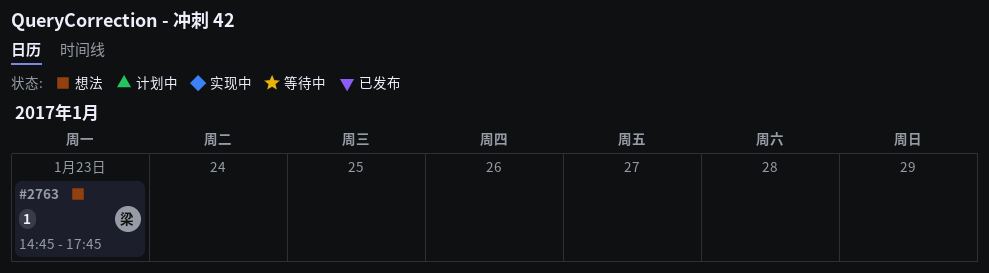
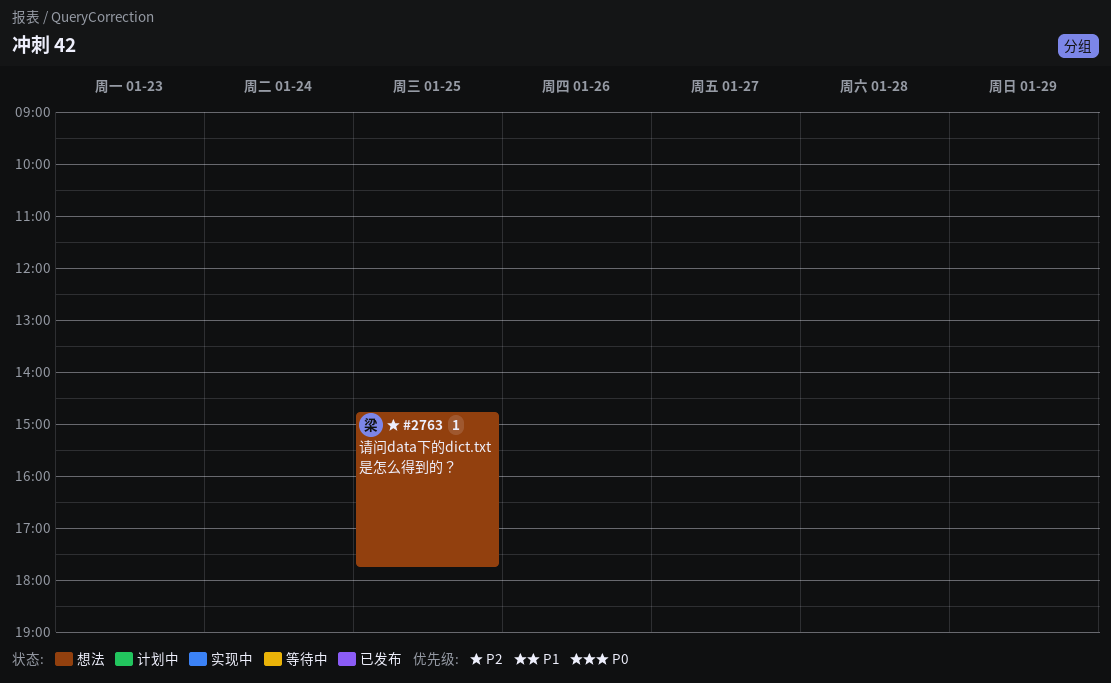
#2763, day: Jan 23 -> Jan 25

